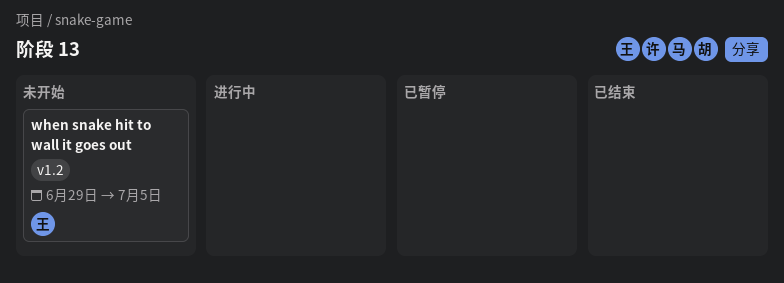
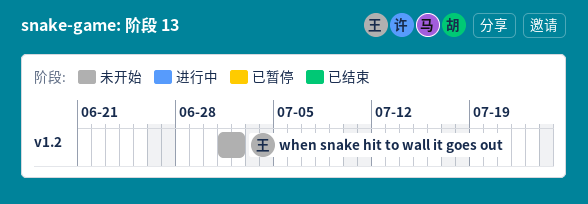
when snake hit to wall it goes out, start: Jun 29 -> Jul 1
when snake hit to wall it goes out, due: Jul 5 -> Jul 2

